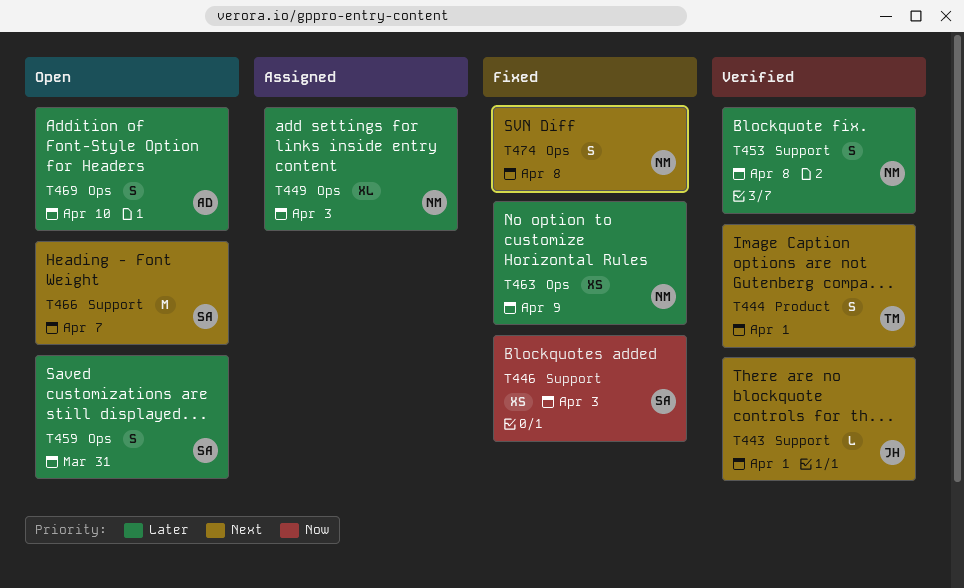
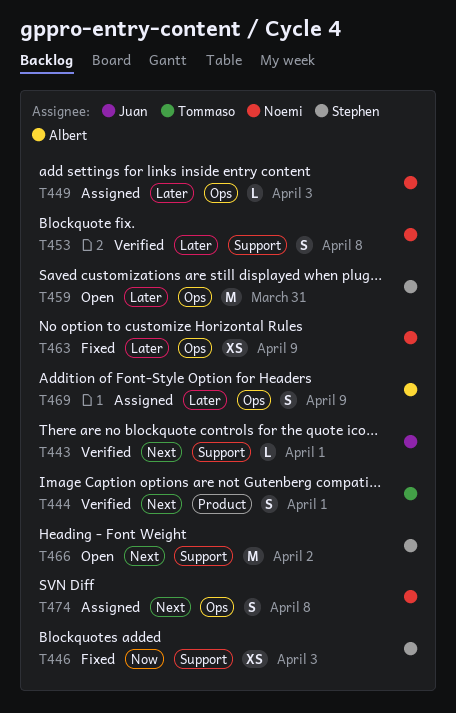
T449, estimate: XL -> L
T459, estimate: S -> M
T466, due: Apr 7 -> Apr 2
T469, status: Open -> Assigned
T469, due: Apr 10 -> Apr 9
T474, status: Fixed -> Assigned

